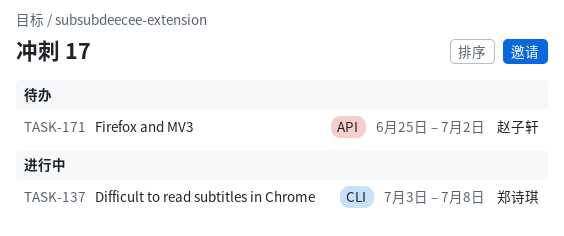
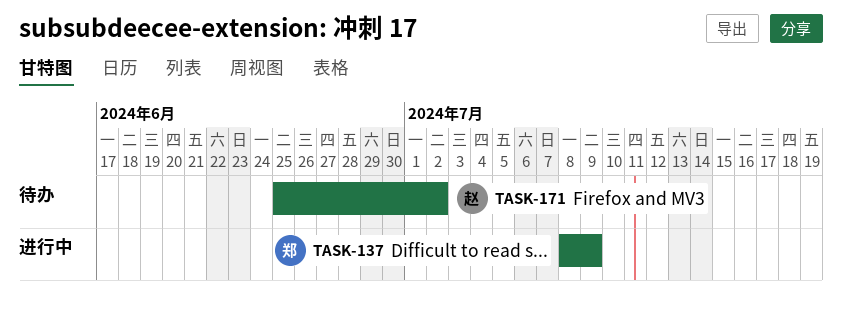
TASK-137, start: Jul 3 -> Jul 8
TASK-137, due: Jul 8 -> Jul 9

